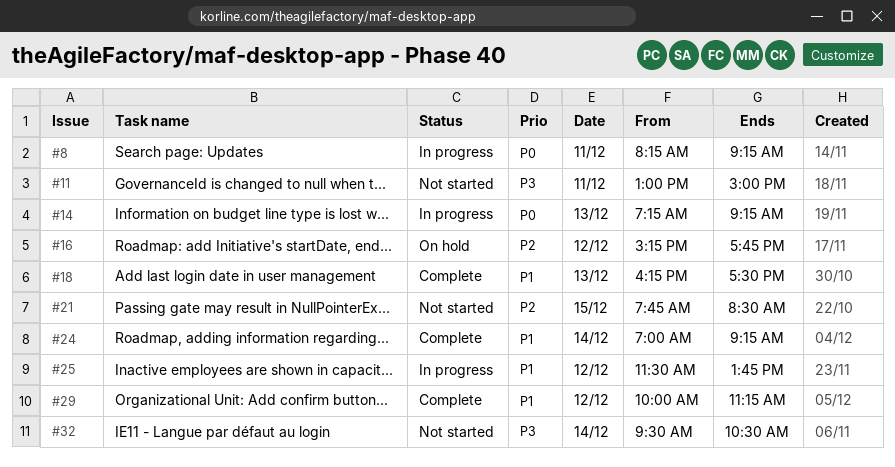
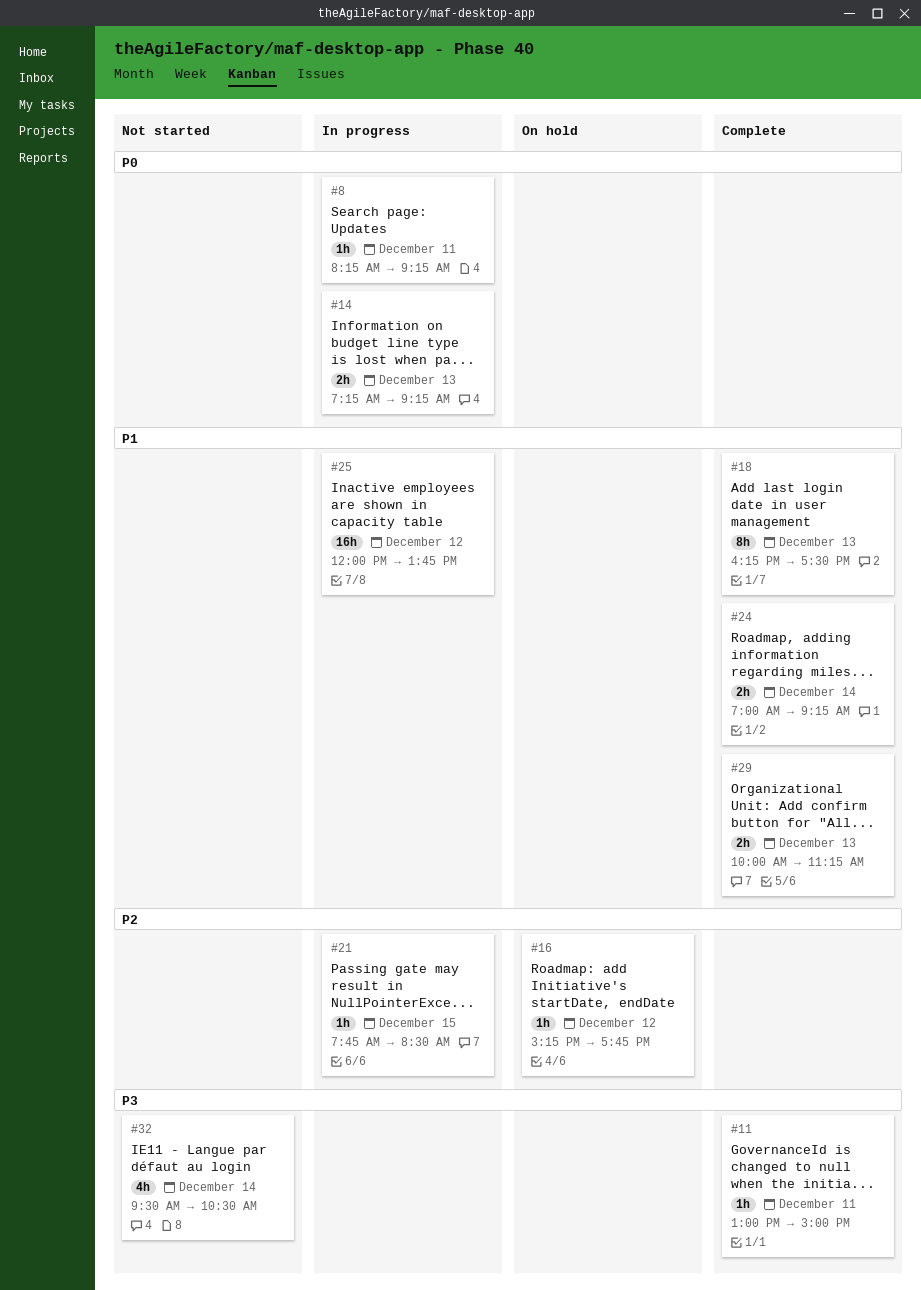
#11, status: Not started -> Complete
#21, status: Not started -> In progress
#25, begins: 11:30 -> 12:00
#29, day: Dec 12 -> Dec 13

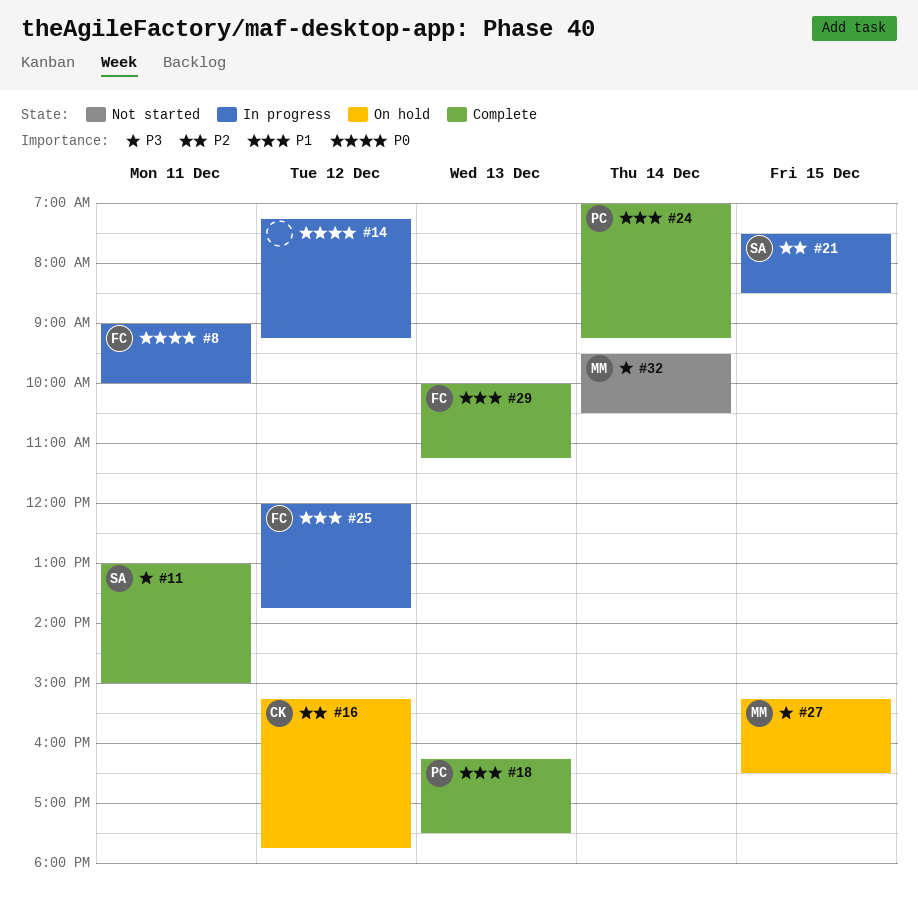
#8, begins: 08:15 -> 09:00
#8, ends: 09:15 -> 10:00
#14, day: Dec 13 -> Dec 12
#21, begins: 07:45 -> 07:30
#27: none -> present

